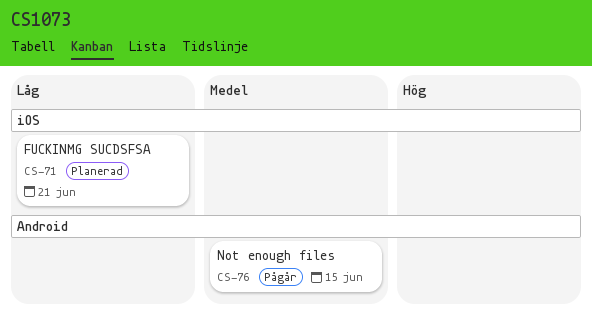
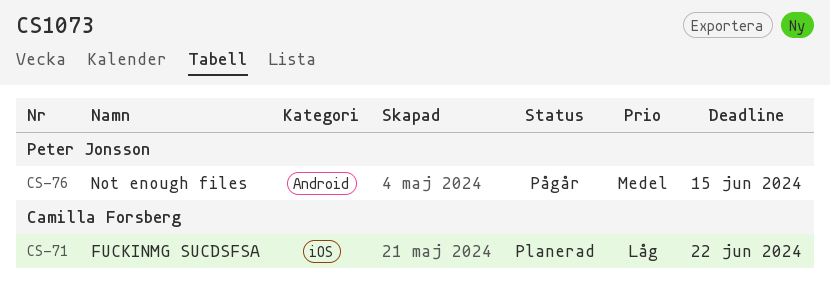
CS-71, due: Jun 21 -> Jun 22

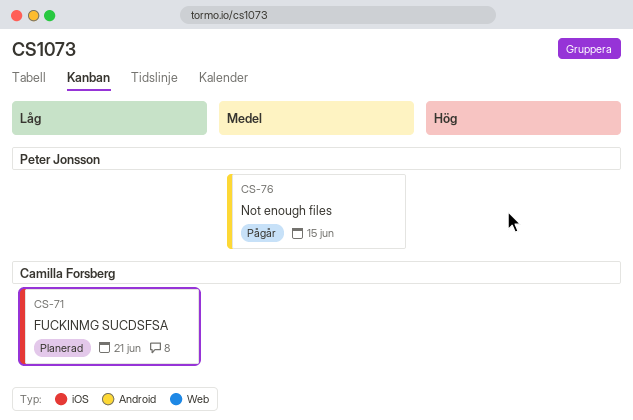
CS-71, due: Jun 22 -> Jun 21

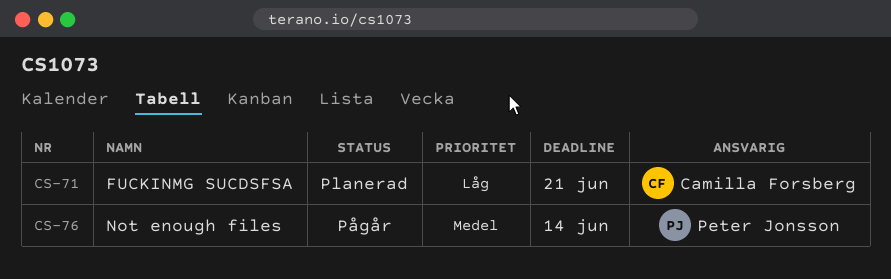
CS-76, due: Jun 15 -> Jun 14

